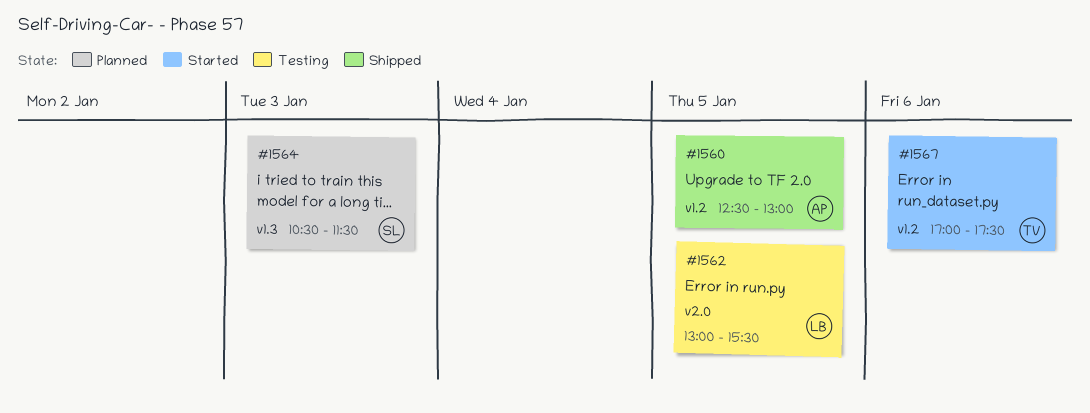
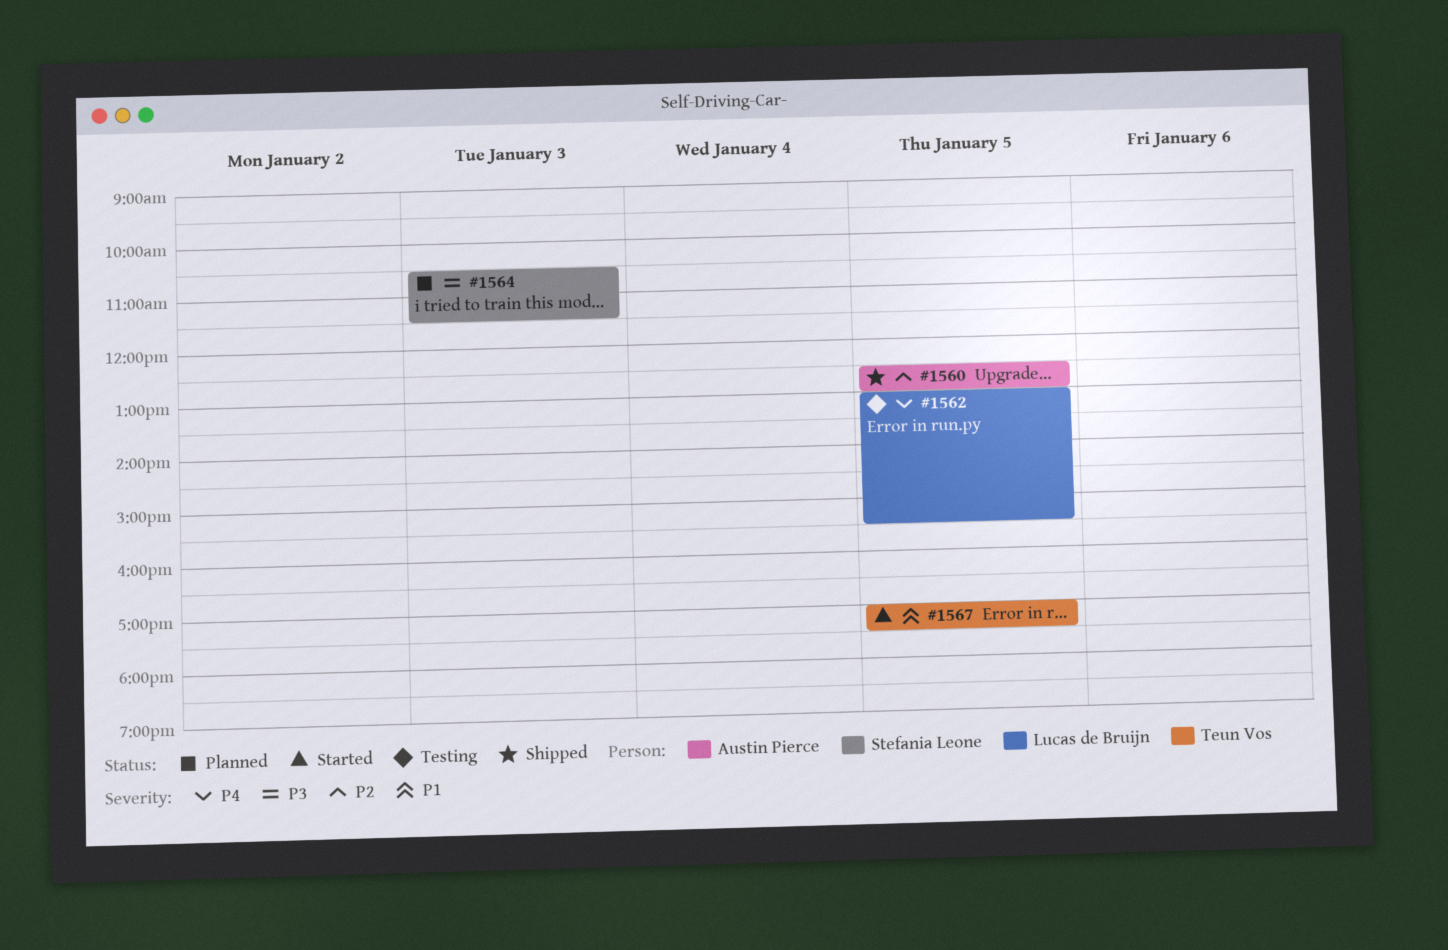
#1567, day: Jan 6 -> Jan 5

